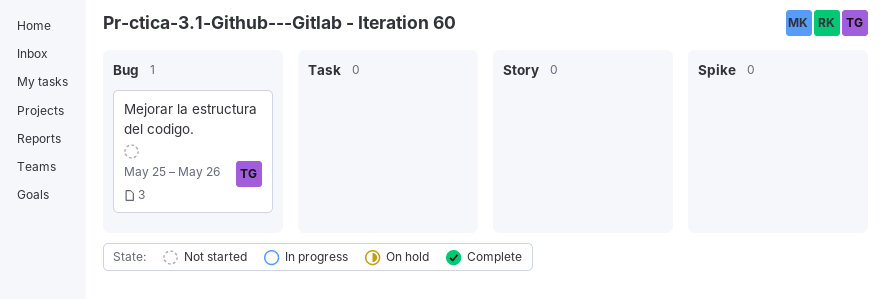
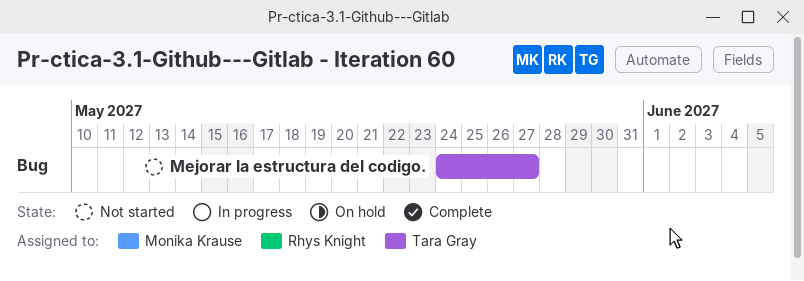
Mejorar la estructura del codigo., start: May 25 -> May 24
Mejorar la estructura del codigo., due: May 26 -> May 27

